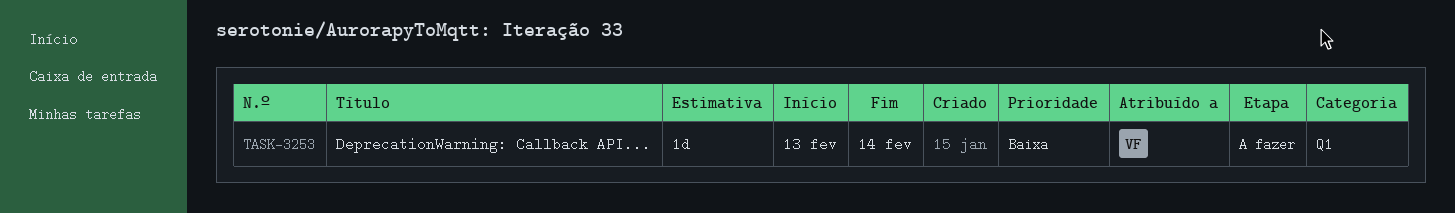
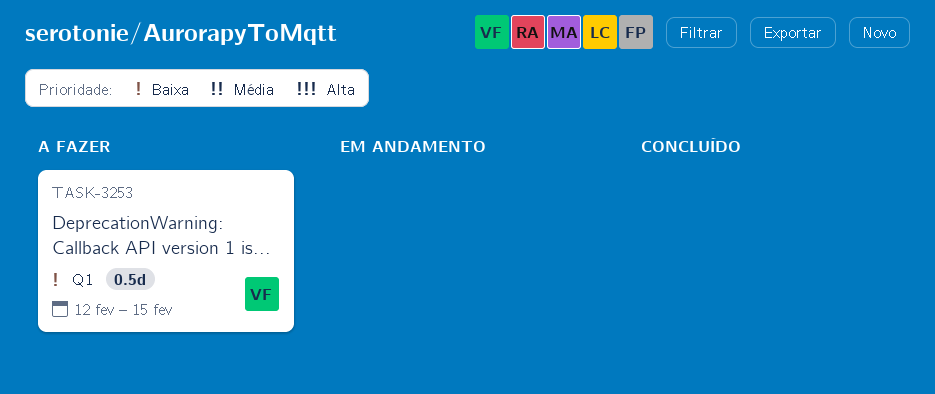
TASK-3253, estimate: 1d -> 0.5d
TASK-3253, start: Feb 13 -> Feb 12
TASK-3253, due: Feb 14 -> Feb 15

